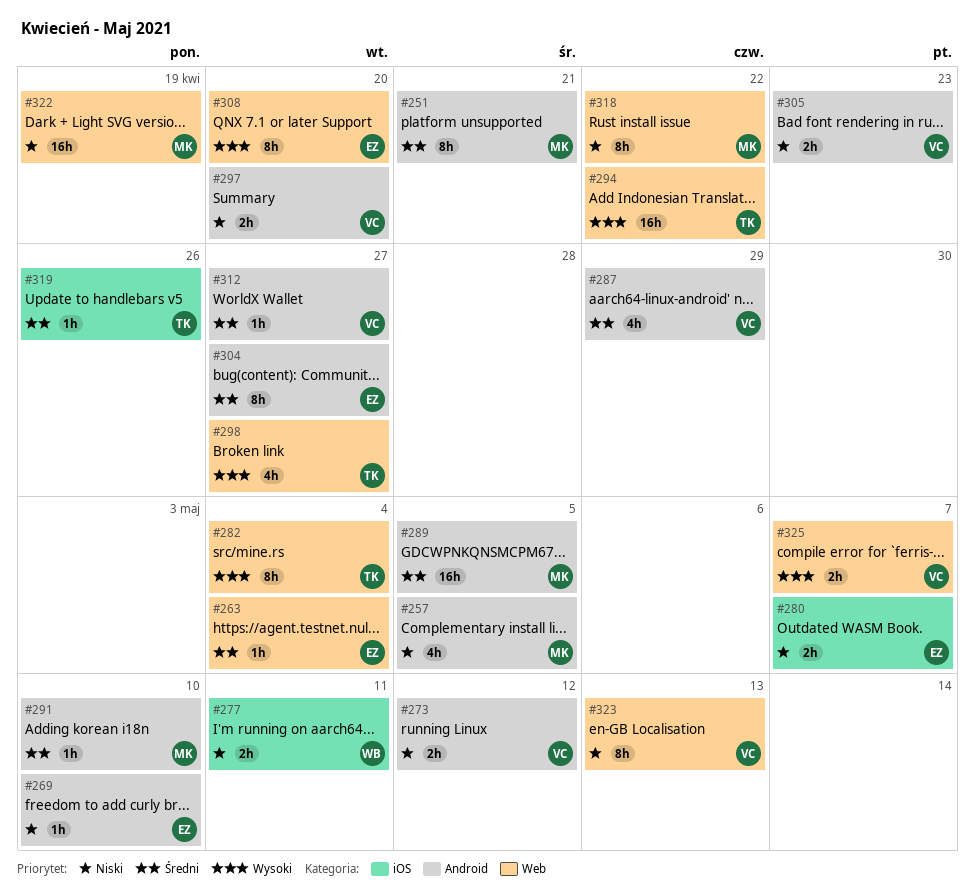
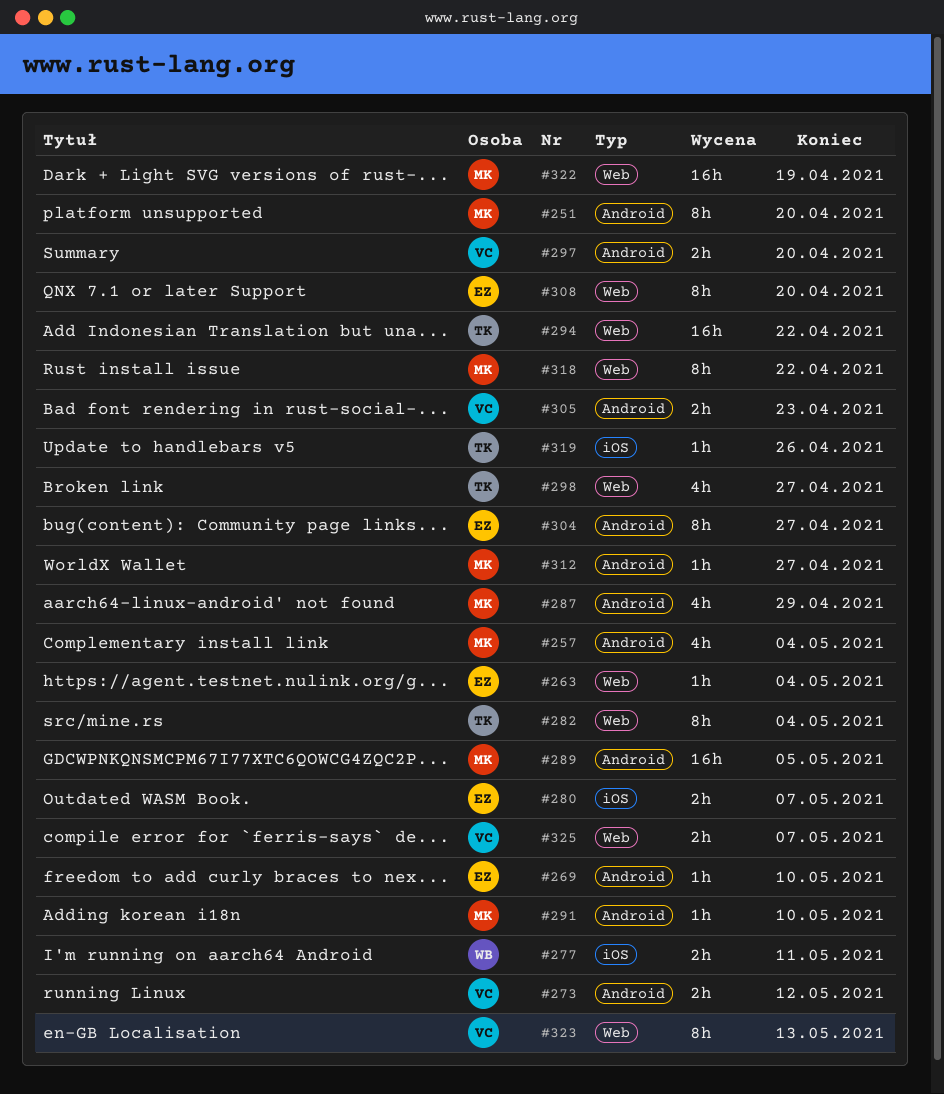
#251, due: Apr 21 -> Apr 20
#257, due: May 5 -> May 4
#287, owner: VC -> MK
#312, owner: VC -> MK

